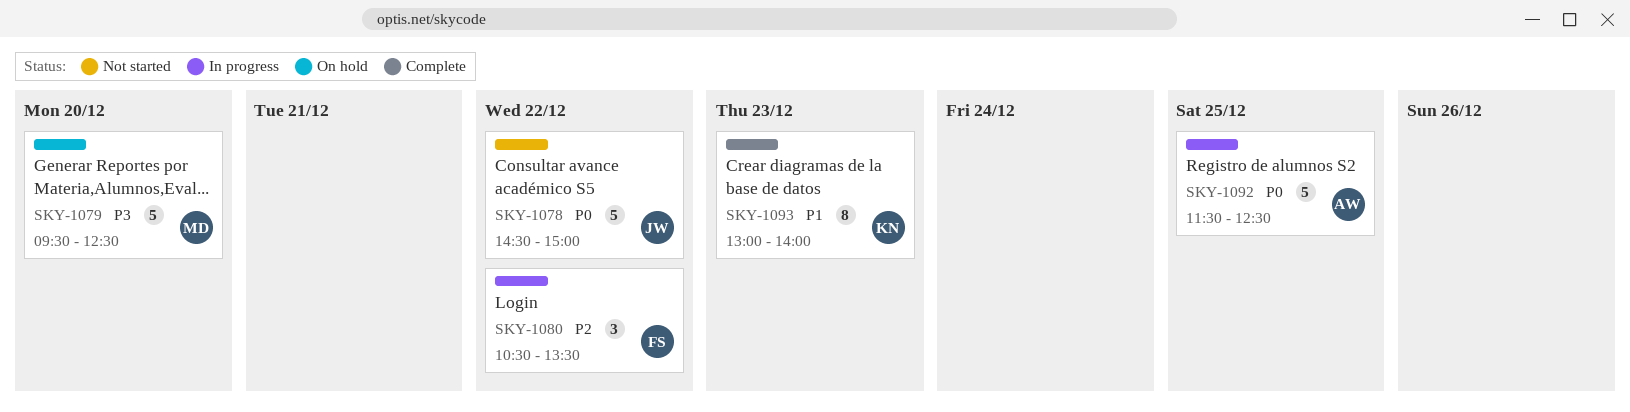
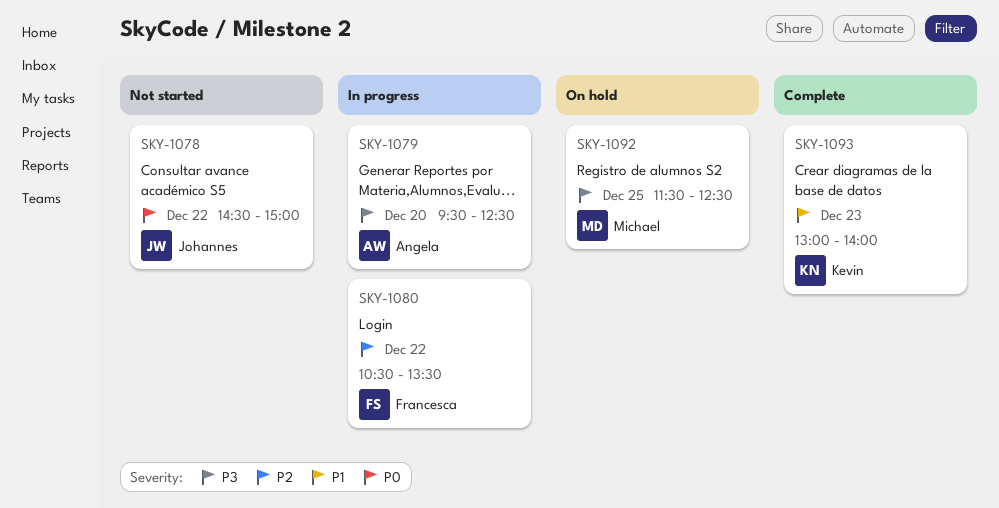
SKY-1079, status: On hold -> In progress
SKY-1079, owner: Michael -> Angela
SKY-1092, status: In progress -> On hold
SKY-1092, owner: Angela -> Michael
SKY-1092, priority: P0 -> P3

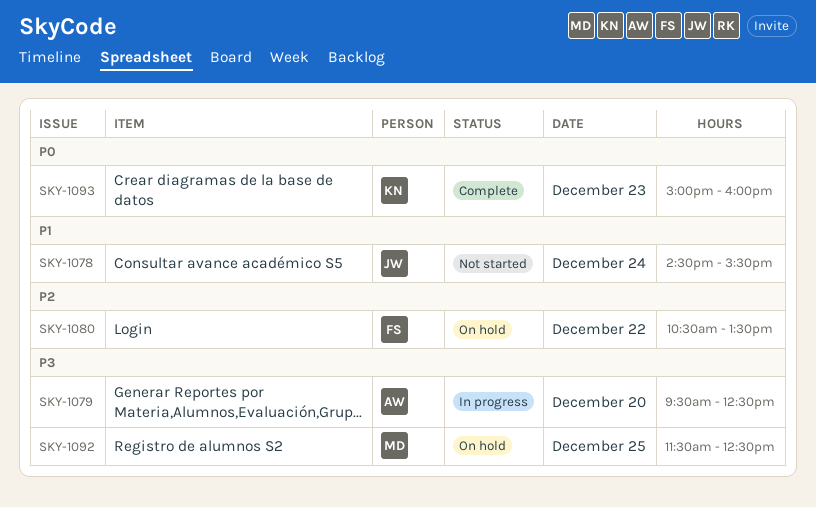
SKY-1078, priority: P0 -> P1
SKY-1078, day: Dec 22 -> Dec 24
SKY-1078, ends: 15:00 -> 15:30
SKY-1080, status: In progress -> On hold
SKY-1093, priority: P1 -> P0
SKY-1093, begins: 13:00 -> 15:00
SKY-1093, ends: 14:00 -> 16:00

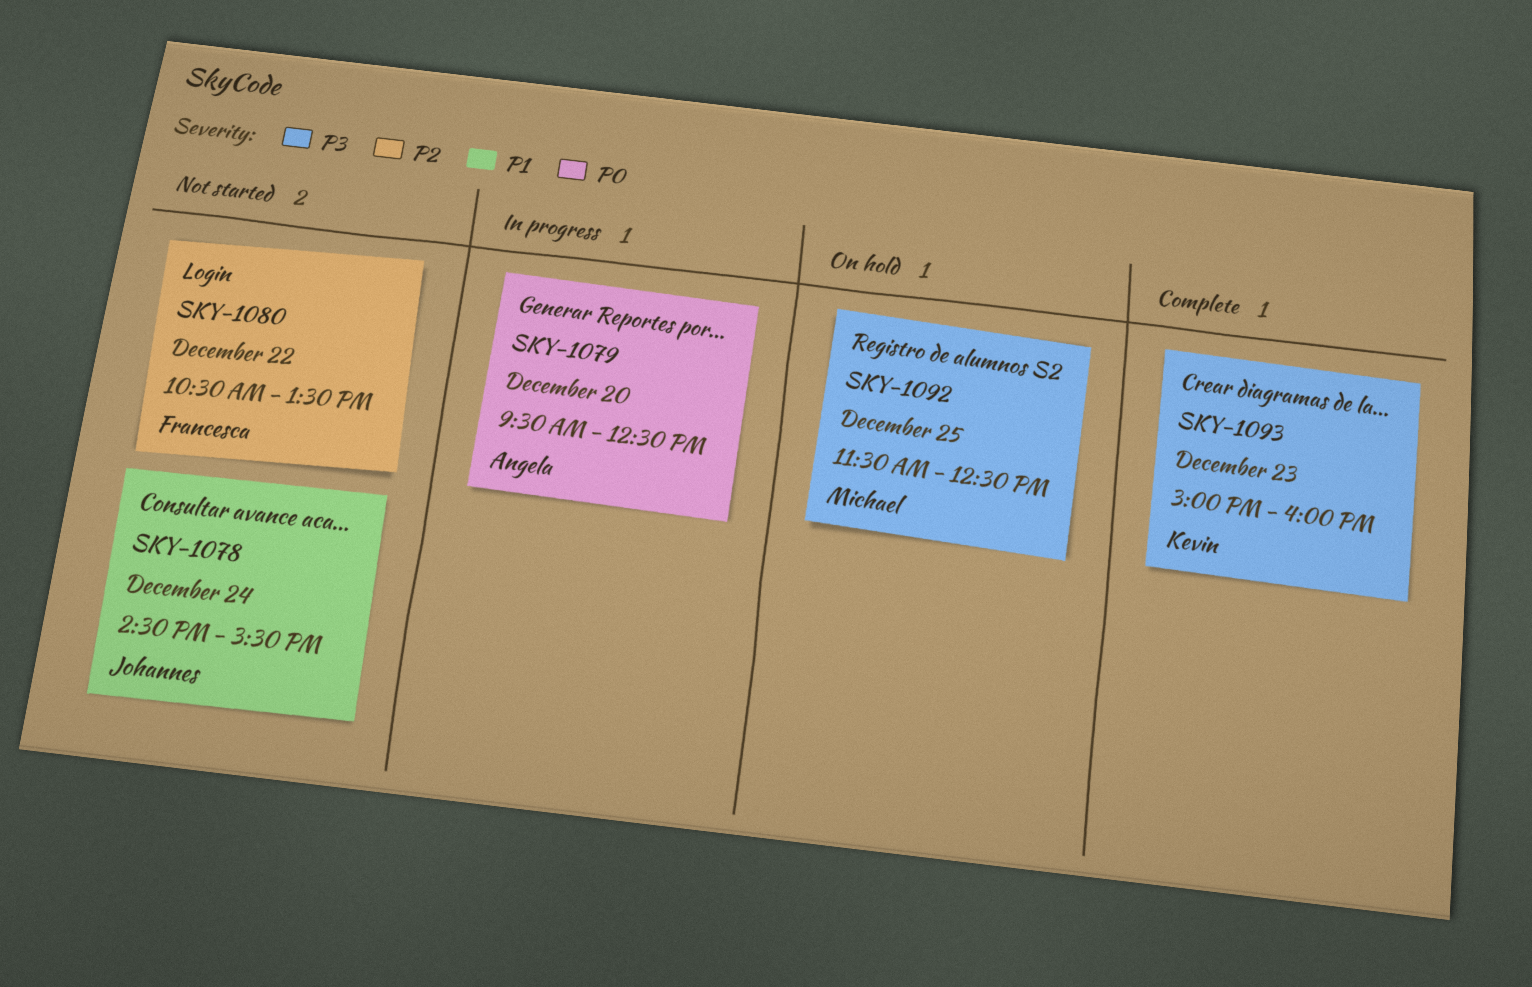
SKY-1079, priority: P3 -> P0
SKY-1080, status: On hold -> Not started
SKY-1093, priority: P0 -> P3

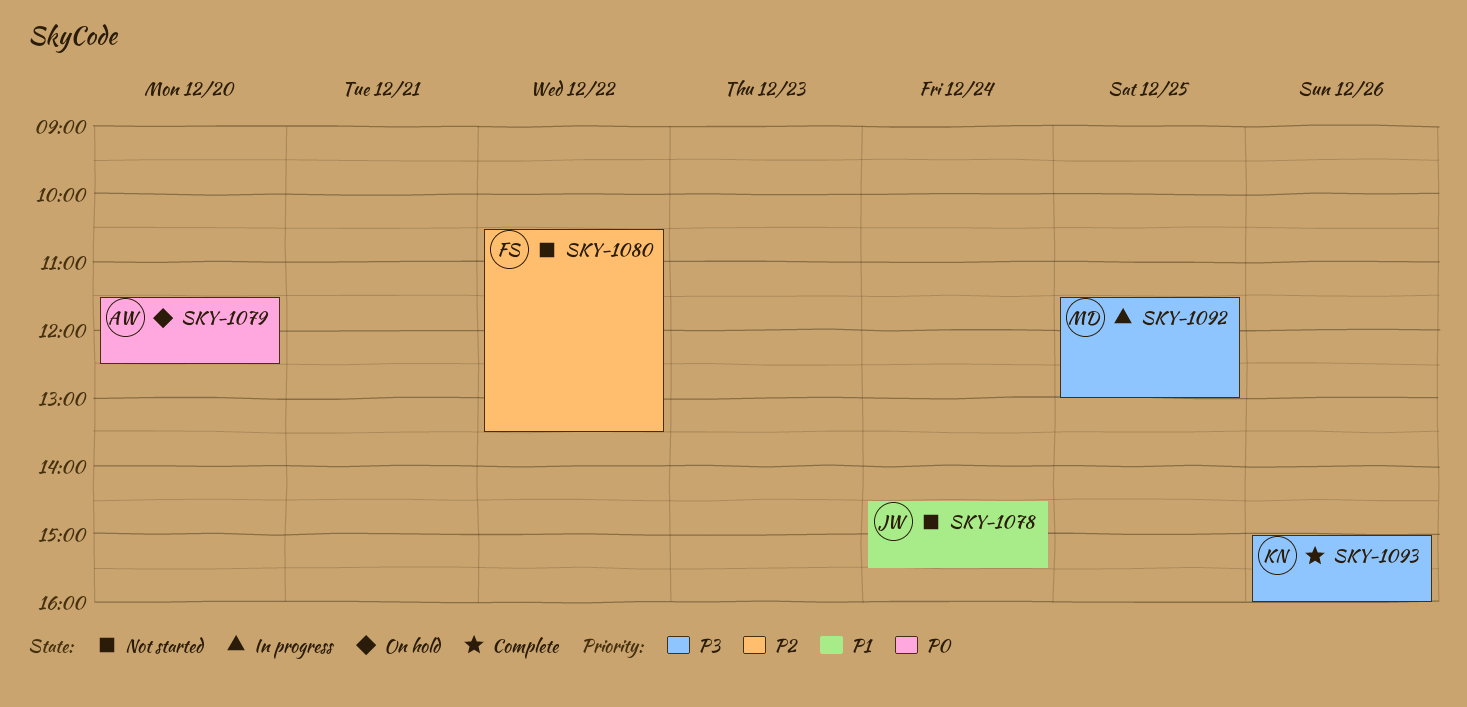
SKY-1079, status: In progress -> On hold
SKY-1079, begins: 09:30 -> 11:30
SKY-1092, status: On hold -> In progress
SKY-1092, ends: 12:30 -> 13:00
SKY-1093, day: Dec 23 -> Dec 26

